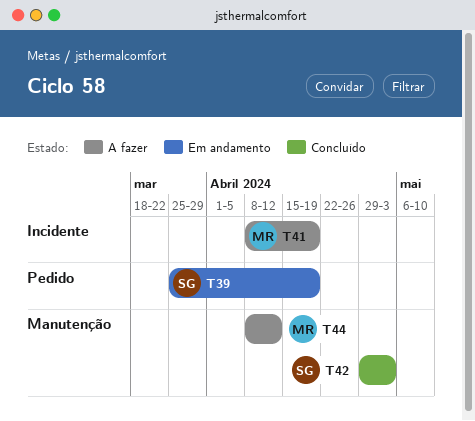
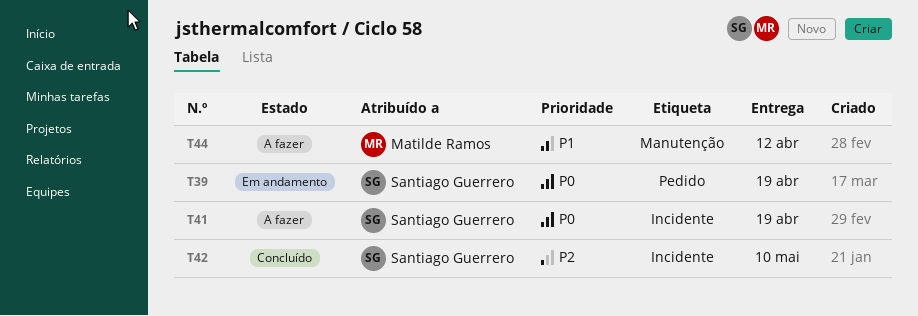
T41, owner: Matilde Ramos -> Santiago Guerrero
T42, label: Manutenção -> Incidente
T42, due: May 3 -> May 10

